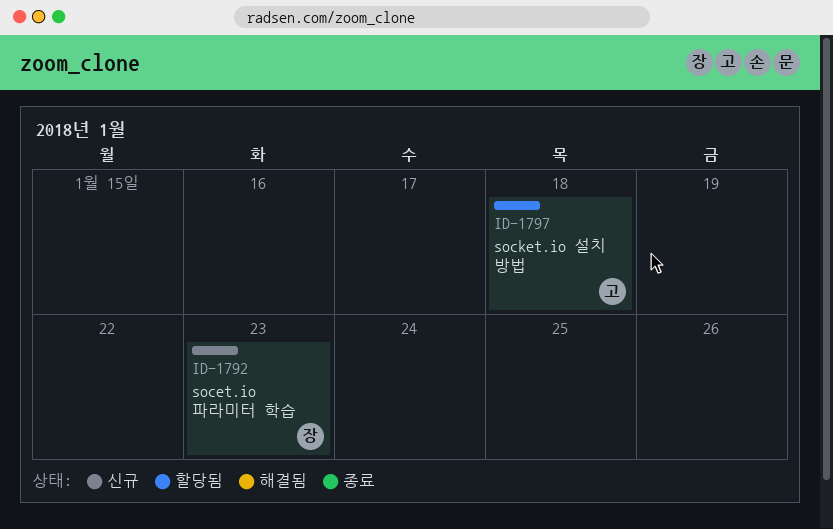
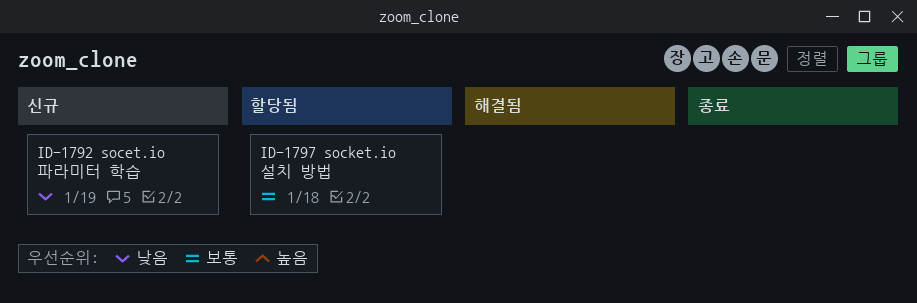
ID-1792, due: Jan 23 -> Jan 19

